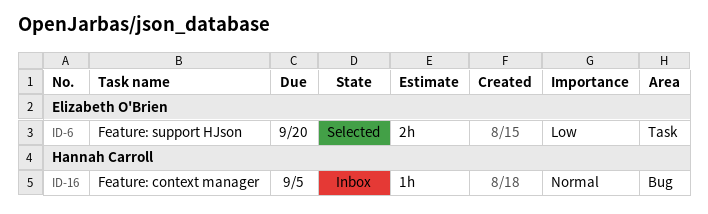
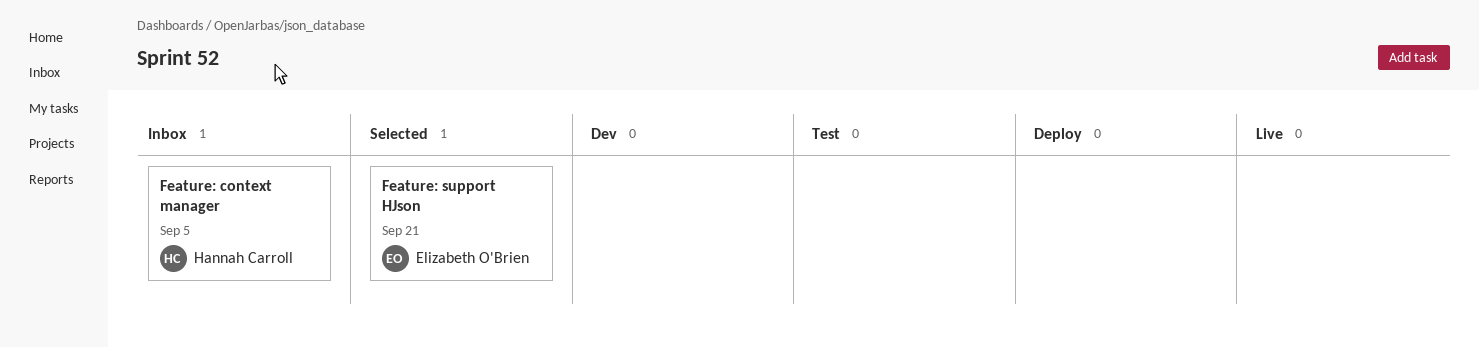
Feature: support HJson, due: Sep 20 -> Sep 21

